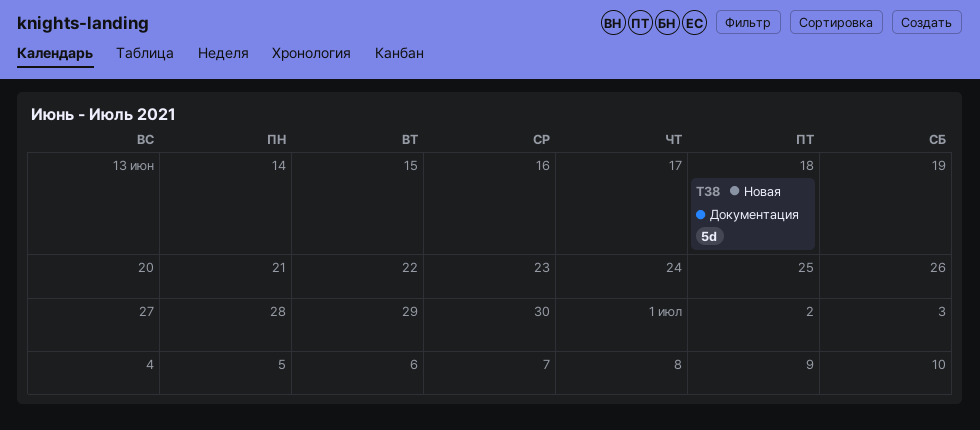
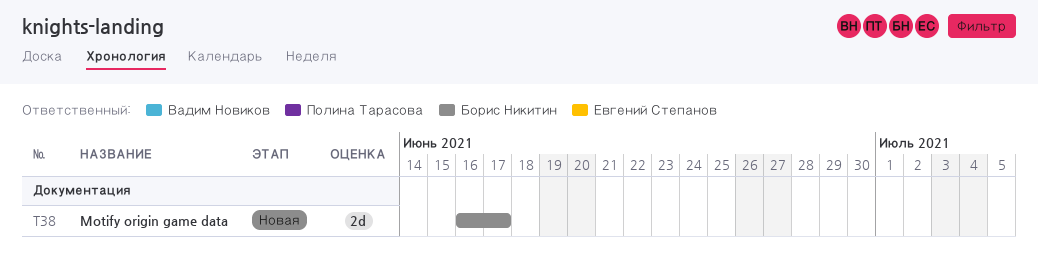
T38, estimate: 5d -> 2d
T38, due: Jun 18 -> Jun 17

